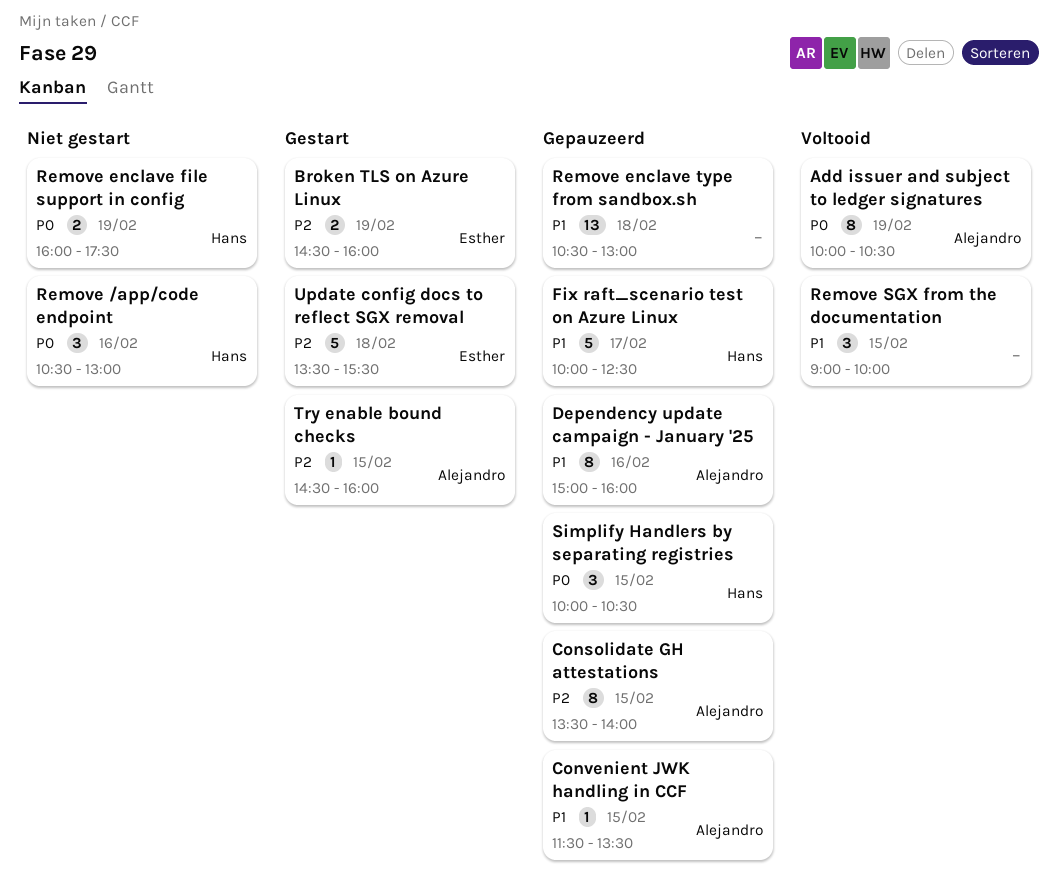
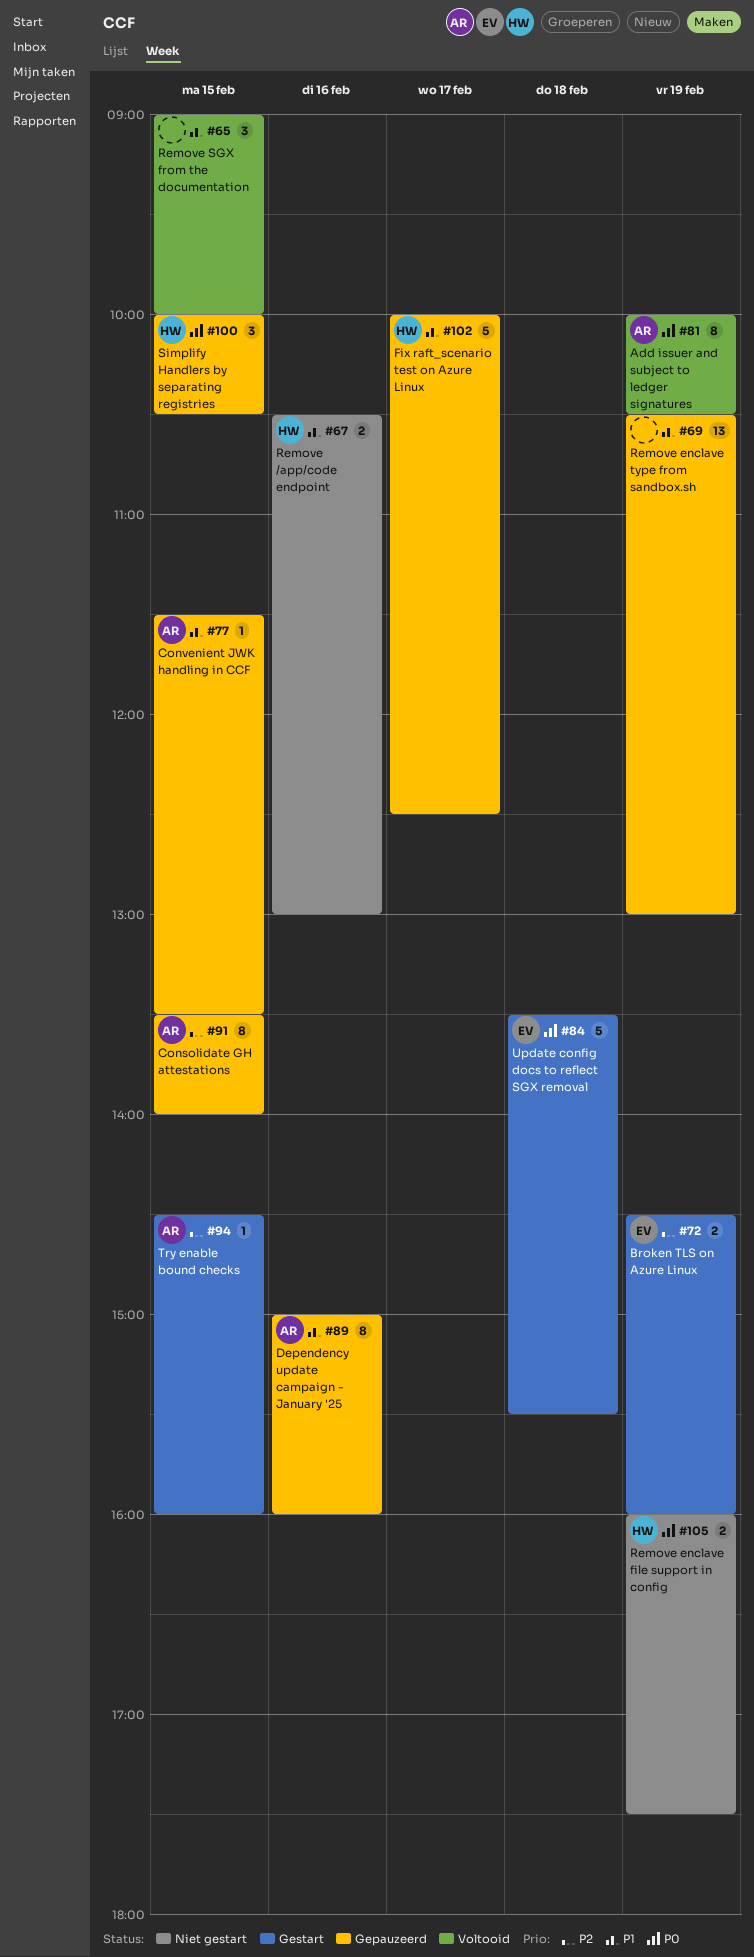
Remove /app/code endpoint, priority: P0 -> P1
Remove /app/code endpoint, estimate: 3 -> 2
Remove enclave type from sandbox.sh, day: Feb 18 -> Feb 19
Update config docs to reflect SGX removal, priority: P2 -> P0

